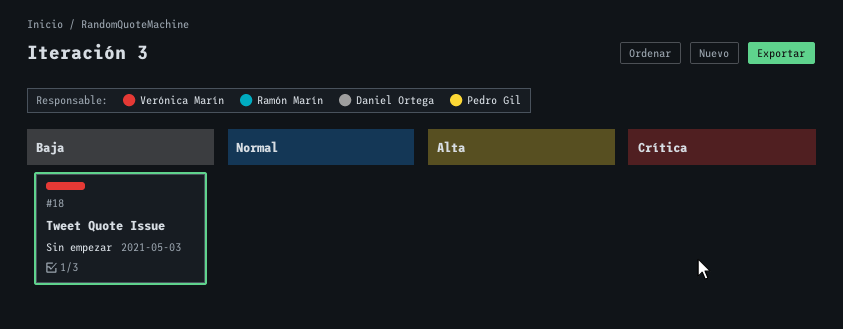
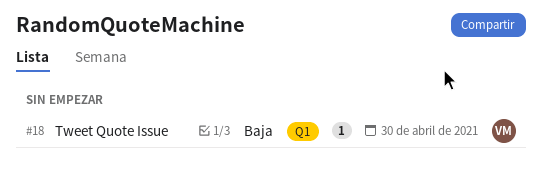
#18, due: May 3 -> Apr 30

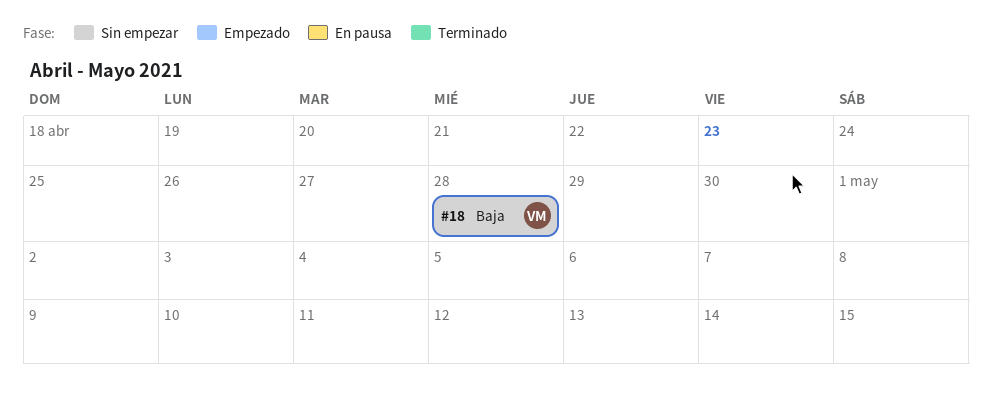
#18, due: Apr 30 -> Apr 28

